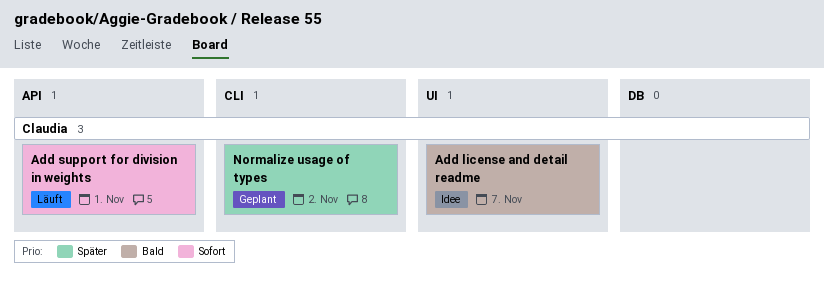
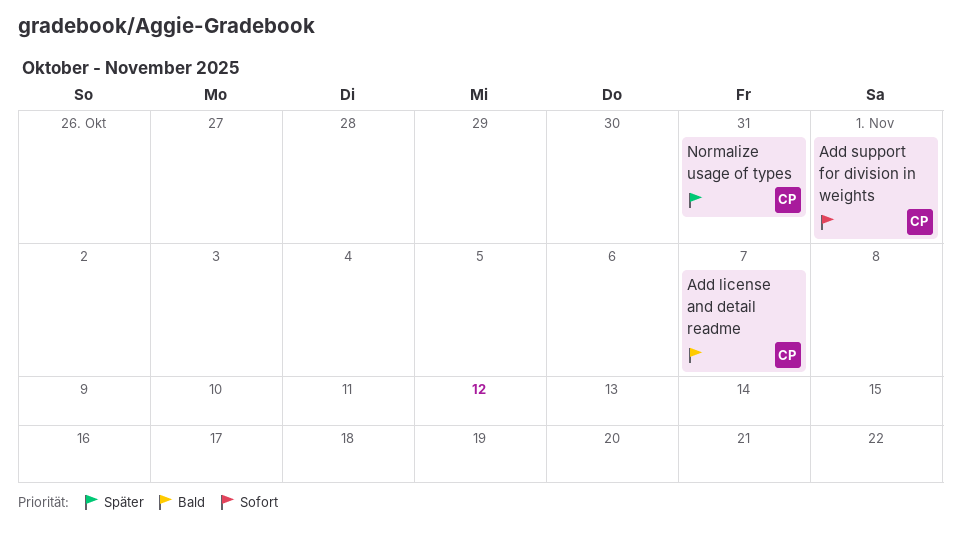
Normalize usage of types, due: Nov 2 -> Oct 31

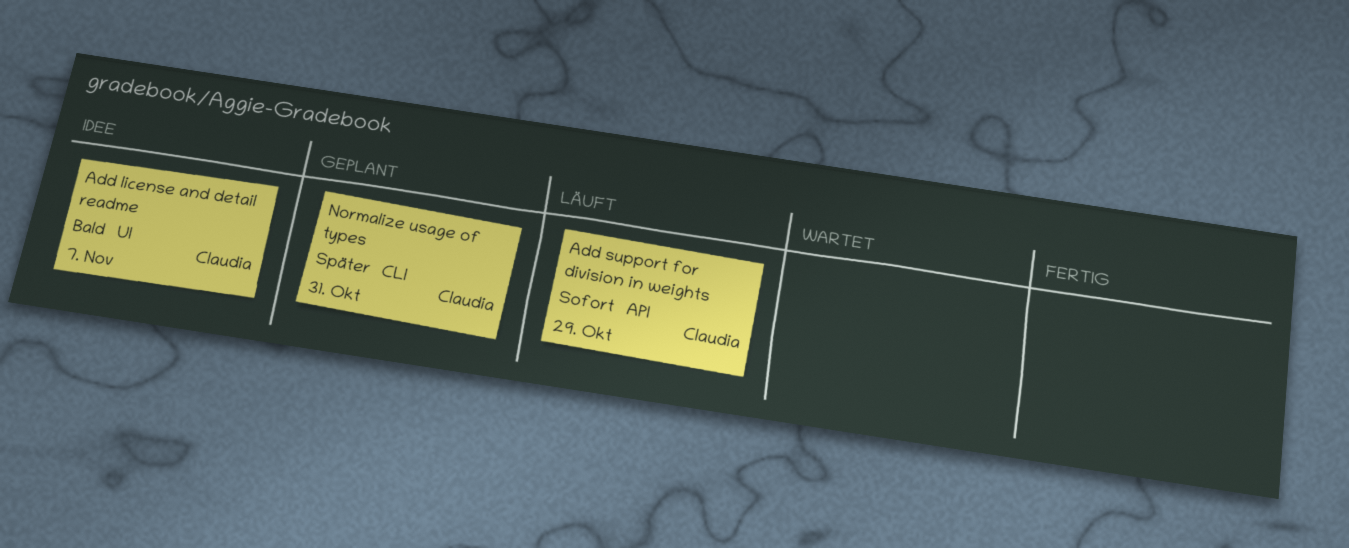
Add support for division in weights, due: Nov 1 -> Oct 29

